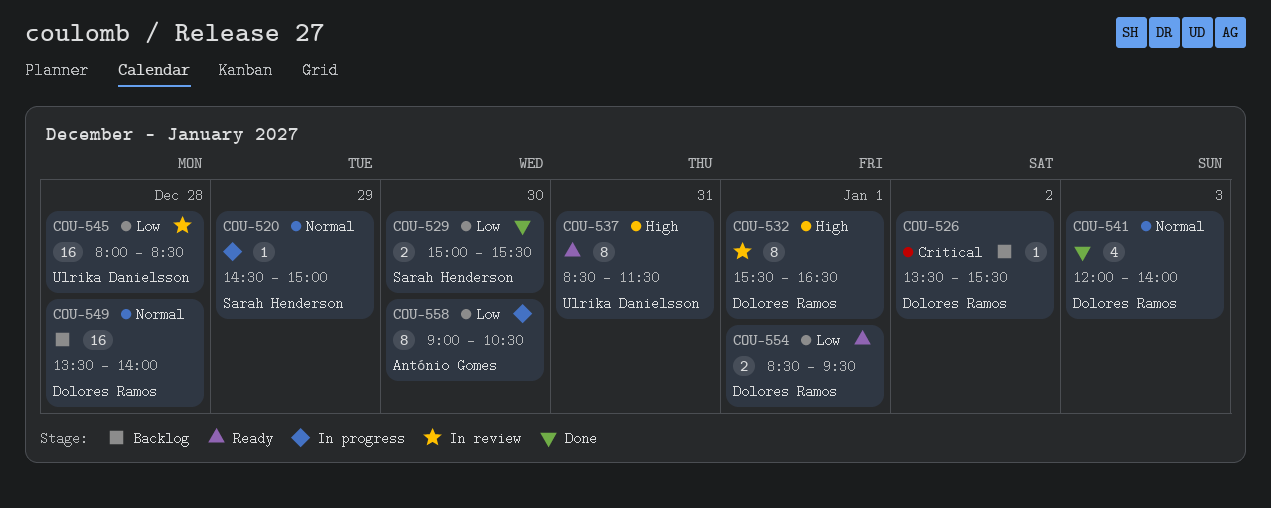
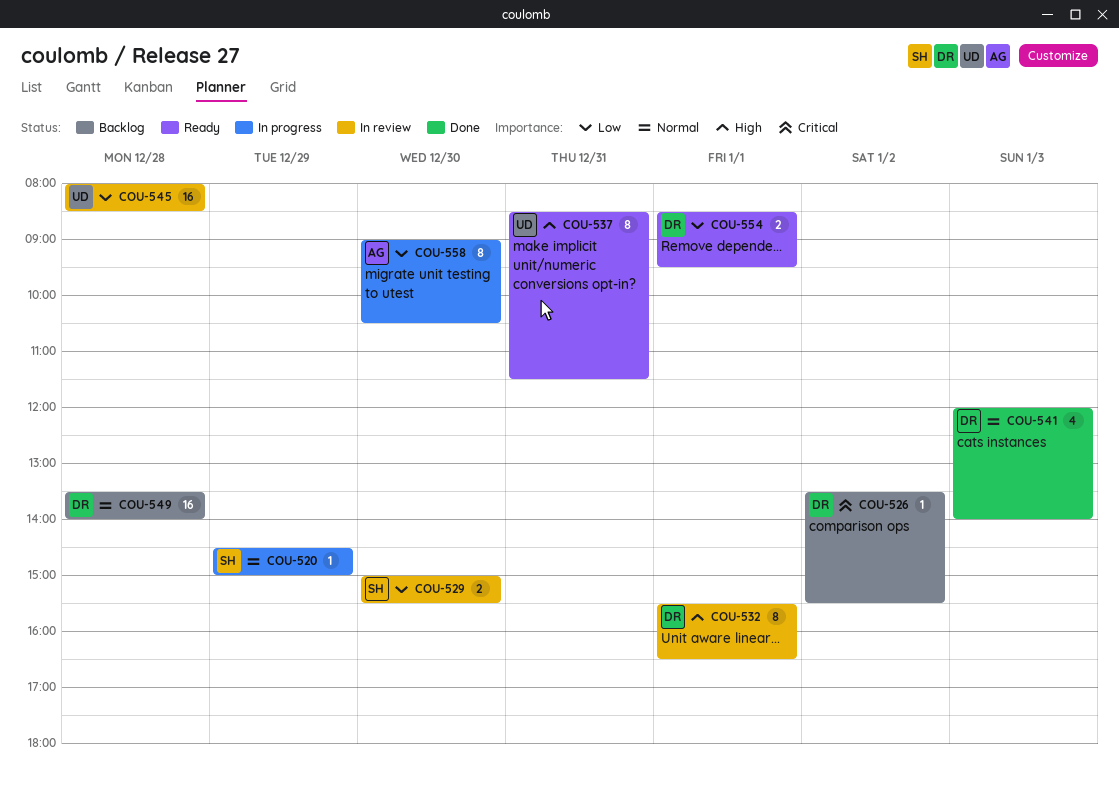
COU-529, status: Done -> In review

